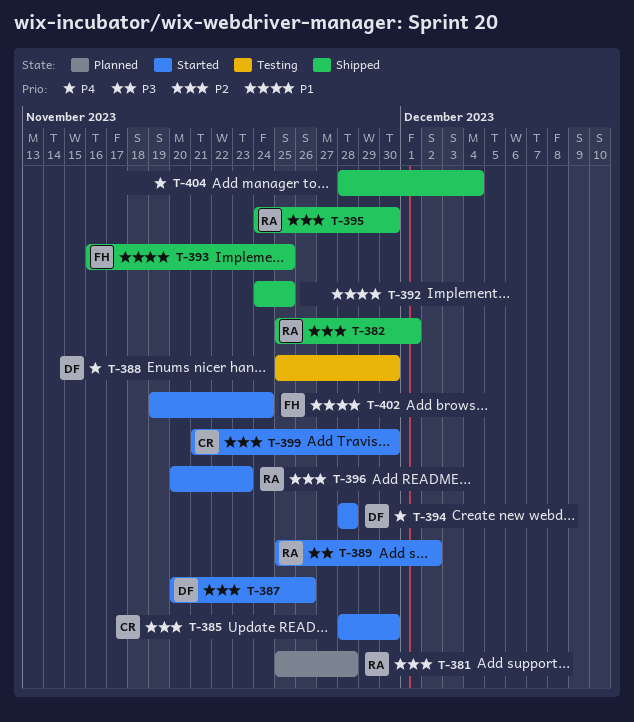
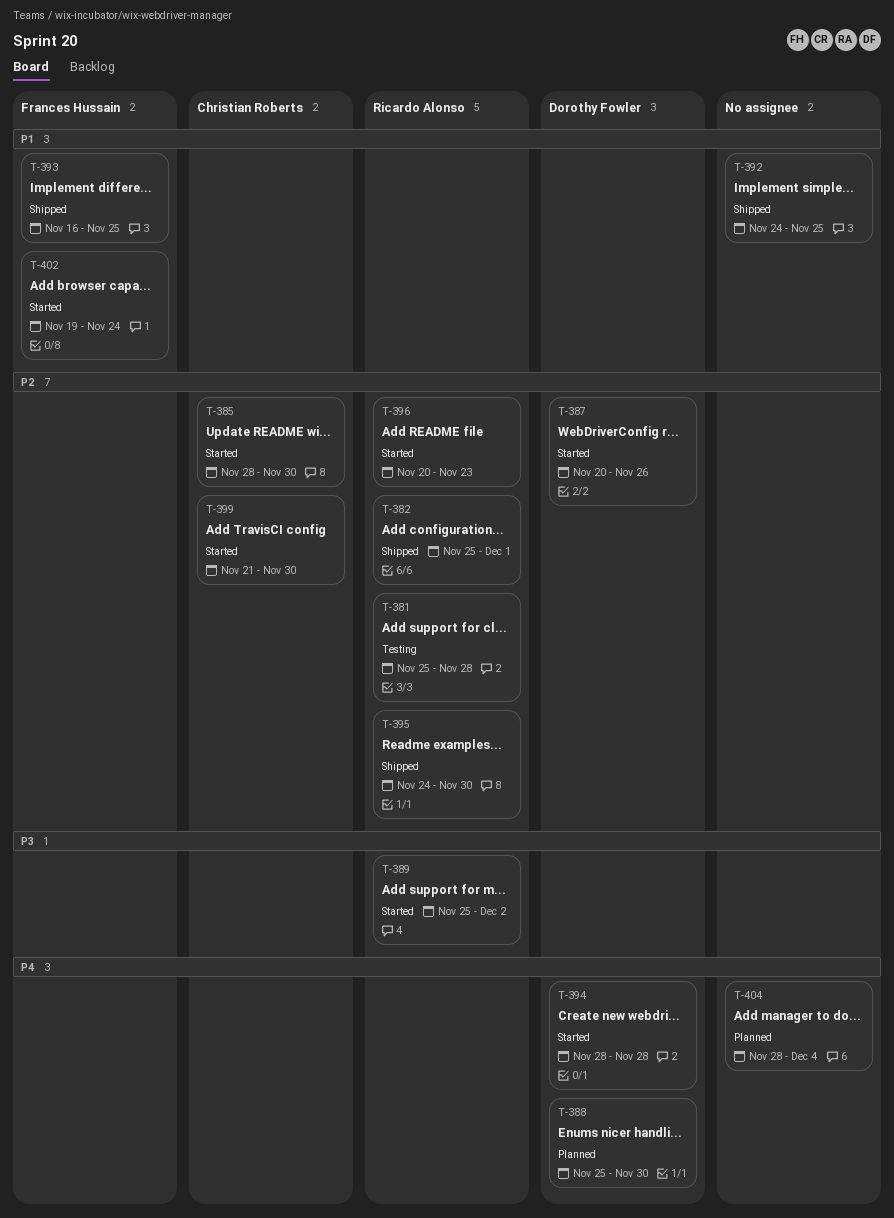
T-381, status: Planned -> Testing
T-388, status: Testing -> Planned
T-404, status: Shipped -> Planned

